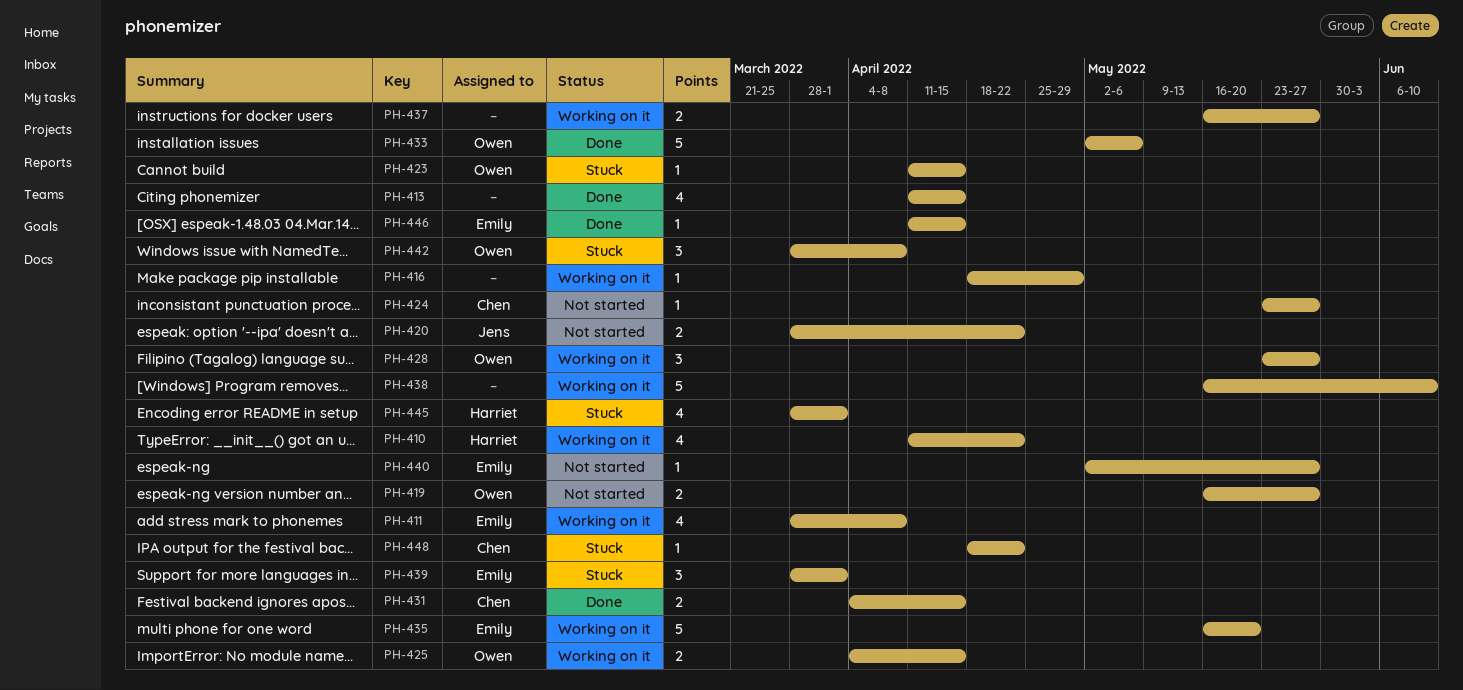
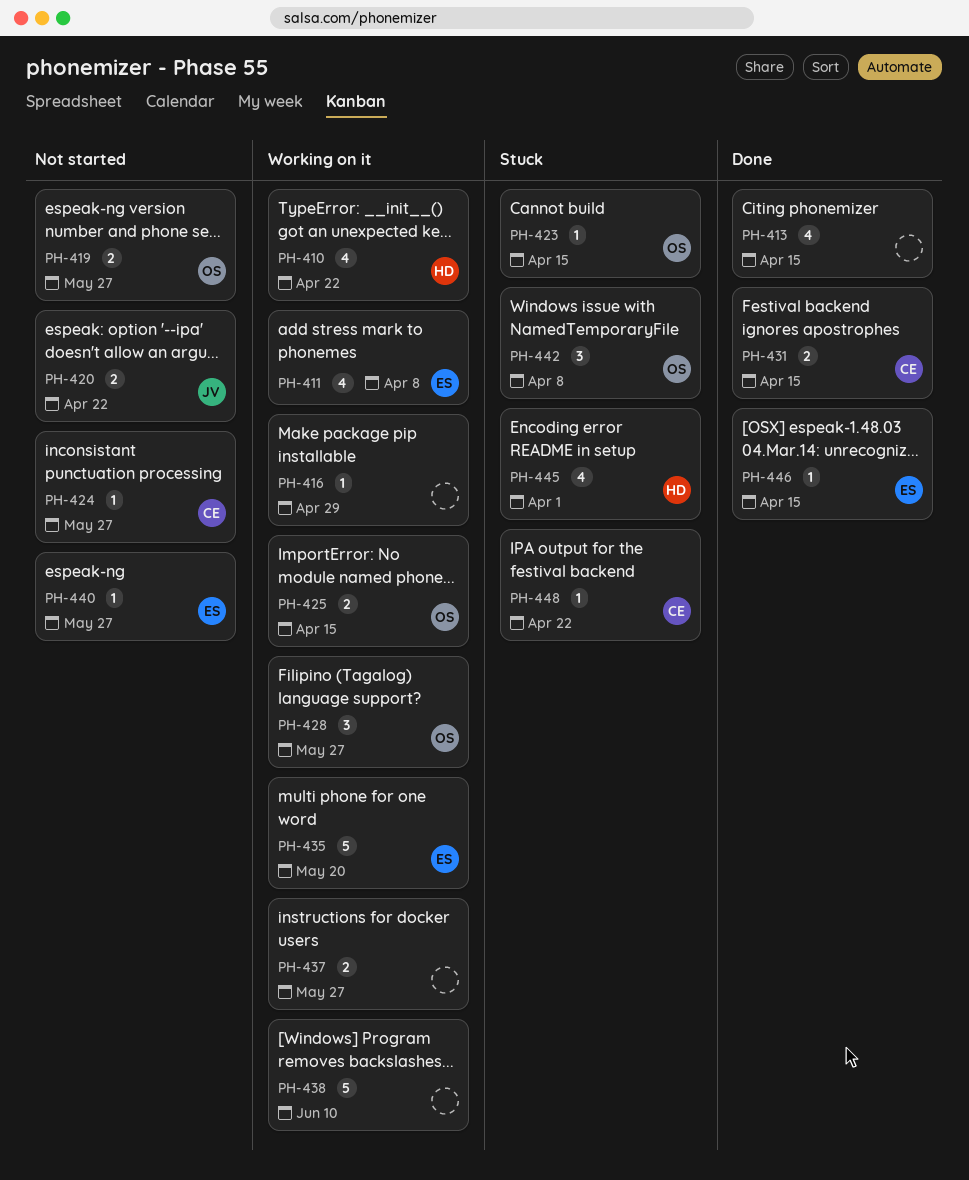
PH-433: present -> none
PH-439: present -> none

